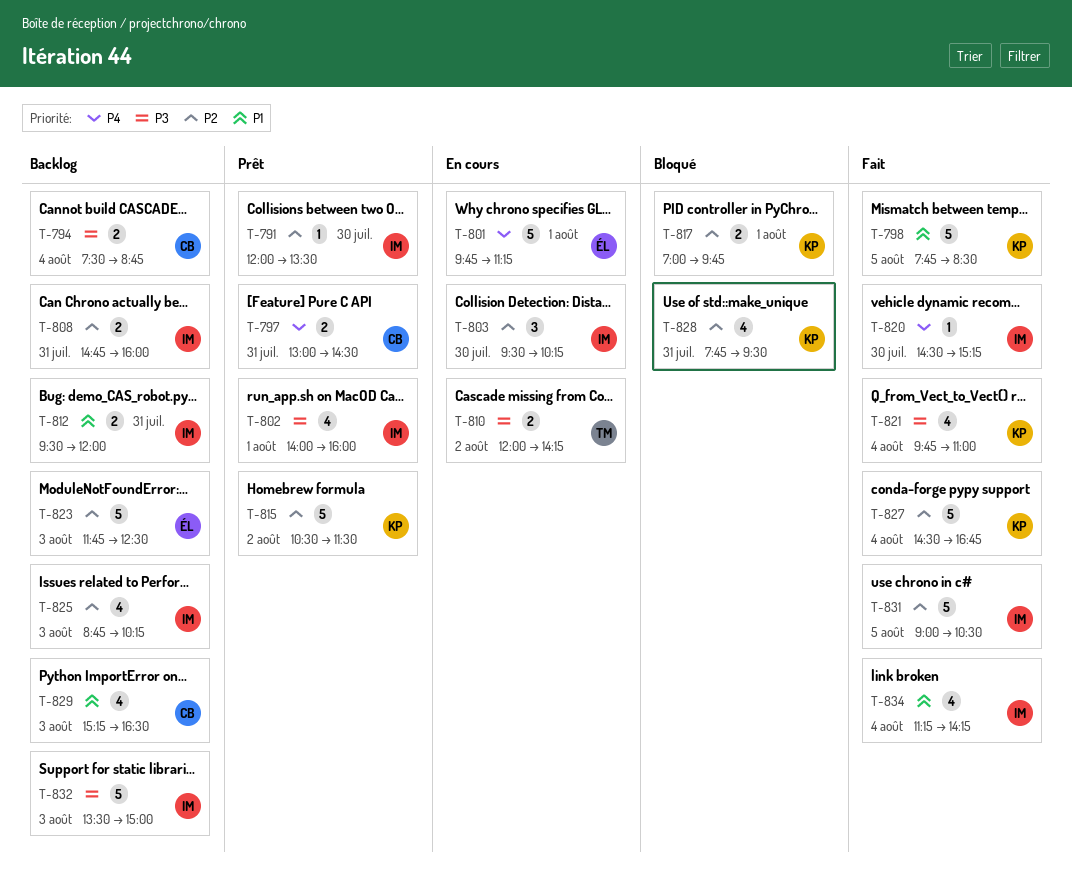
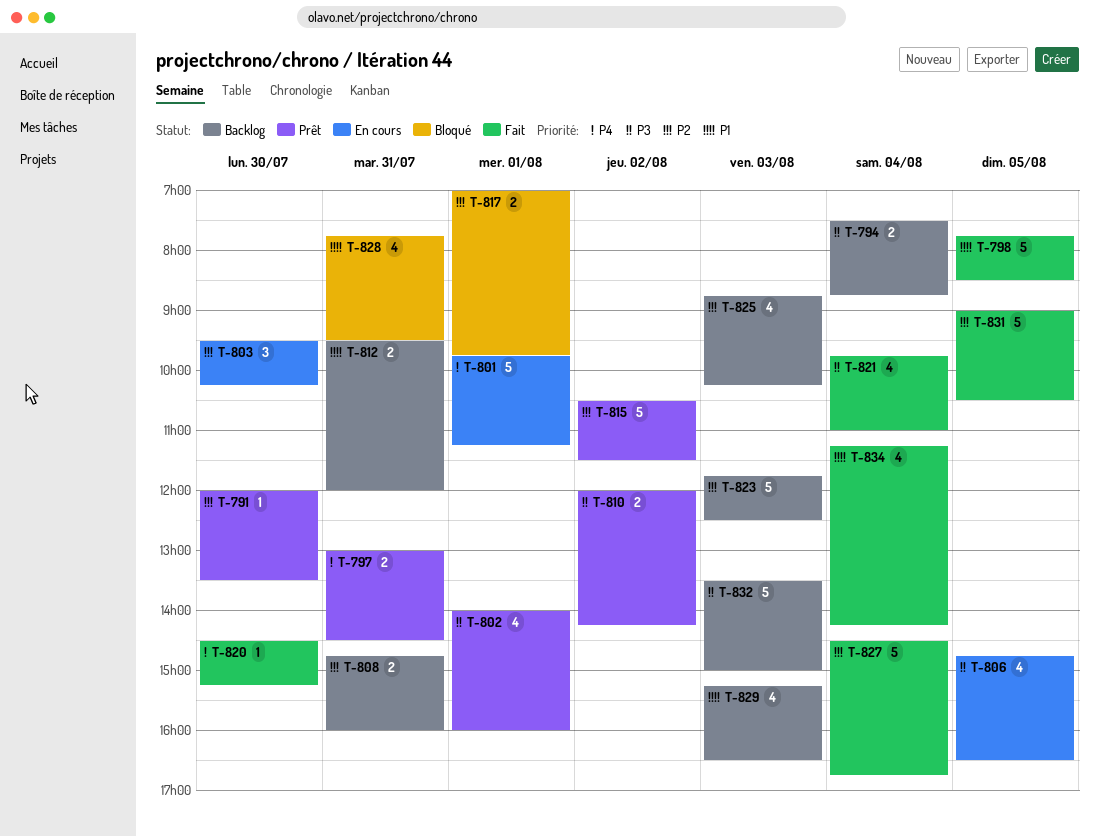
T-806: none -> present
T-810, status: En cours -> Prêt
T-828, priority: P2 -> P1

